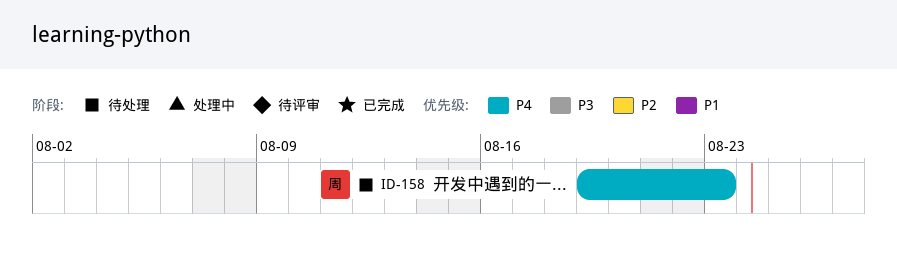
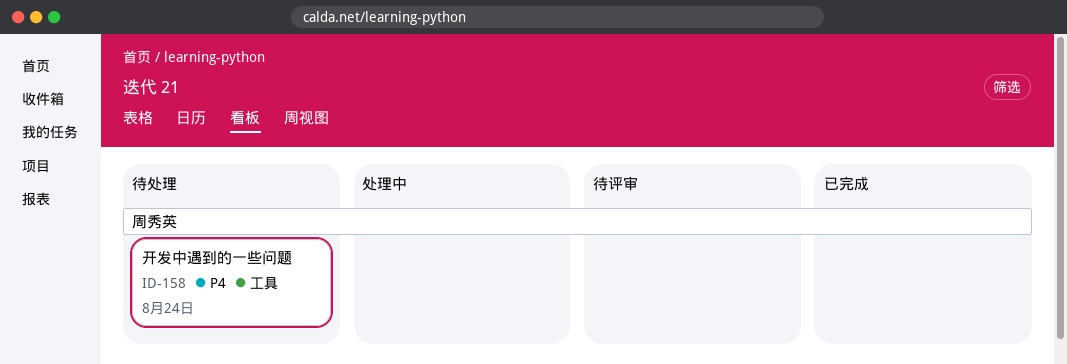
ID-158, due: Aug 23 -> Aug 24

